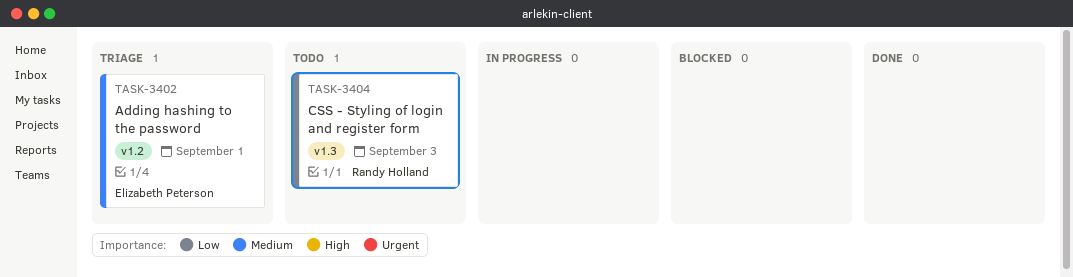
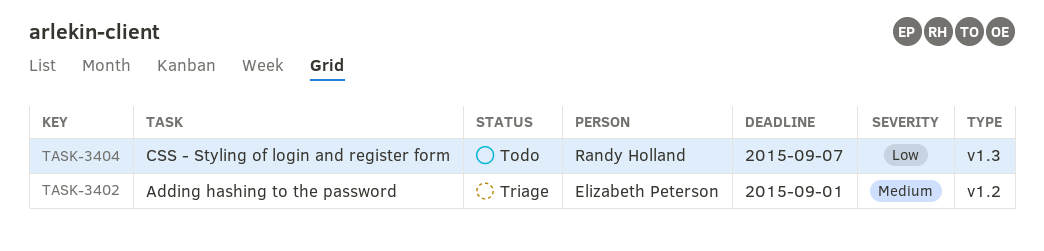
TASK-3404, due: Sep 3 -> Sep 7

